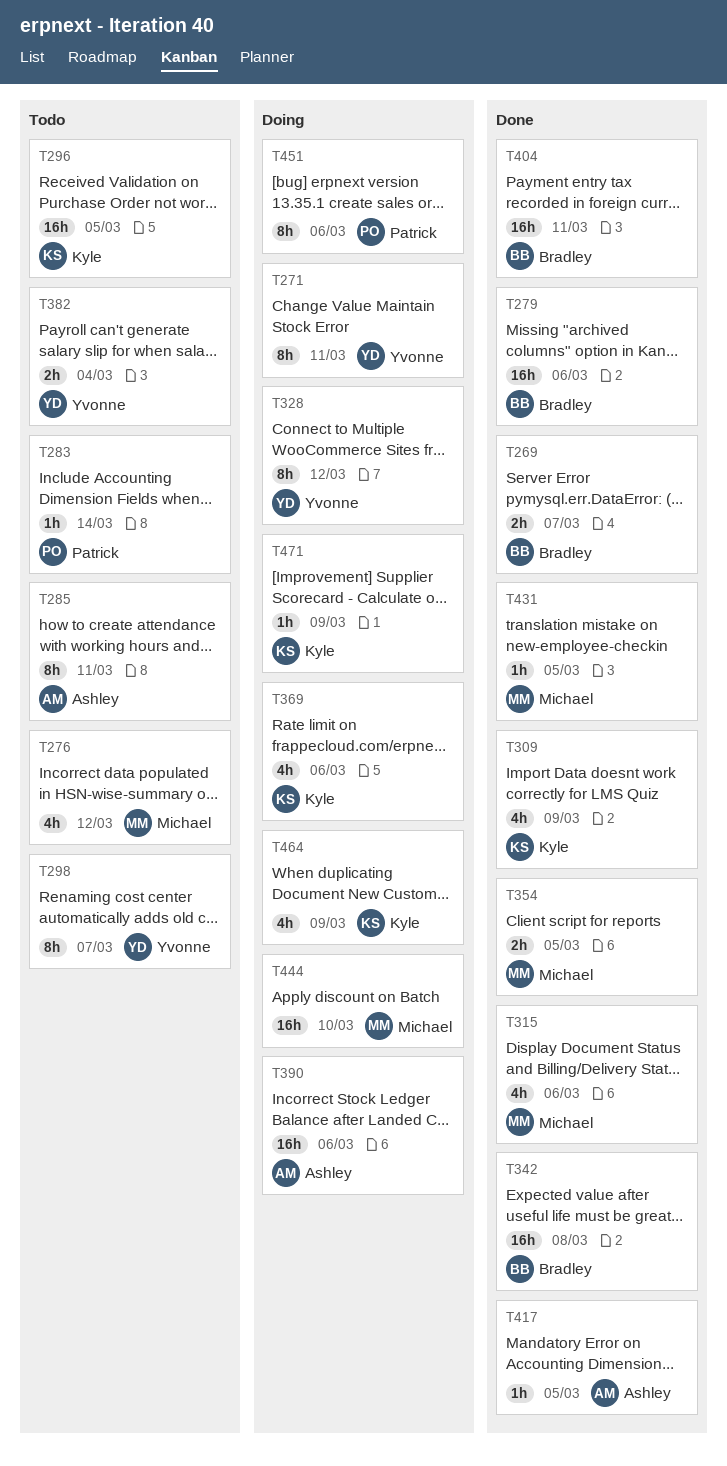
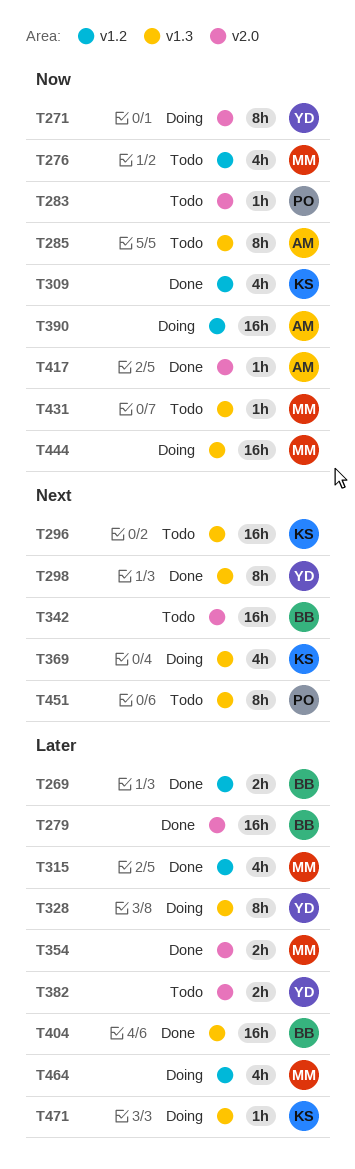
T298, status: Todo -> Done
T342, status: Done -> Todo
T431, status: Done -> Todo
T451, status: Doing -> Todo
T464, owner: Kyle -> Michael

